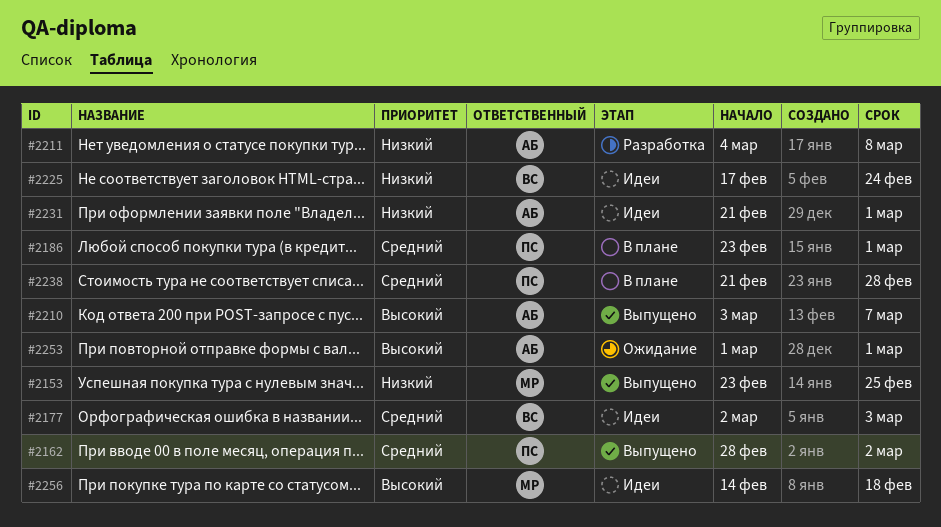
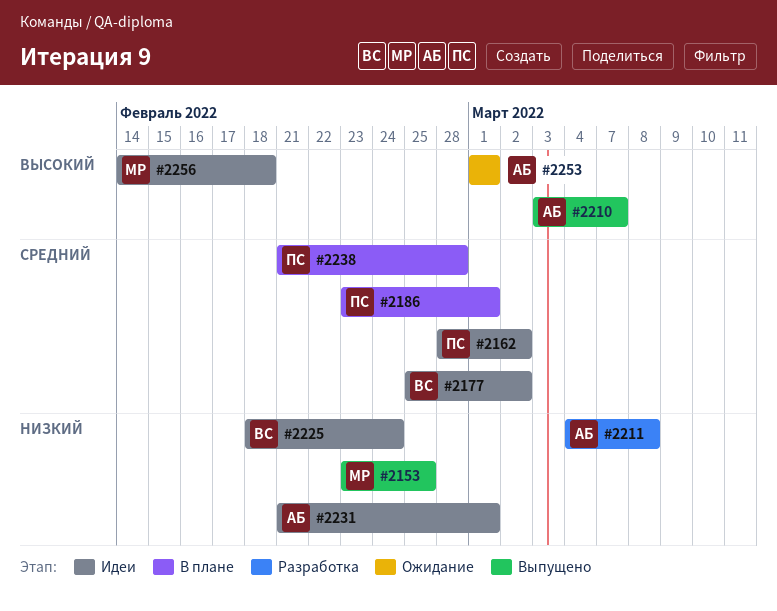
#2162, status: Выпущено -> Идеи
#2177, start: Mar 2 -> Feb 25
#2177, due: Mar 3 -> Mar 2
#2225, start: Feb 17 -> Feb 18

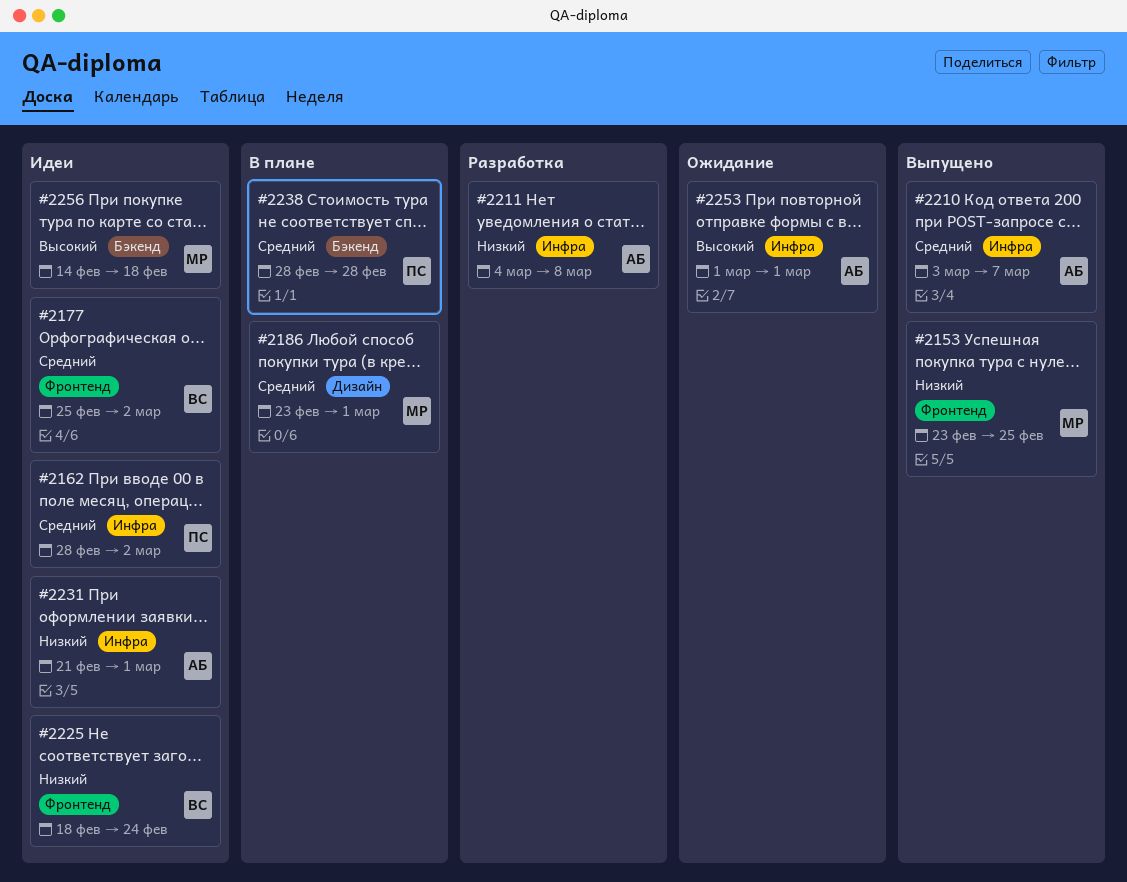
#2186, owner: ПС -> МР
#2210, priority: Высокий -> Средний
#2238, start: Feb 21 -> Feb 28

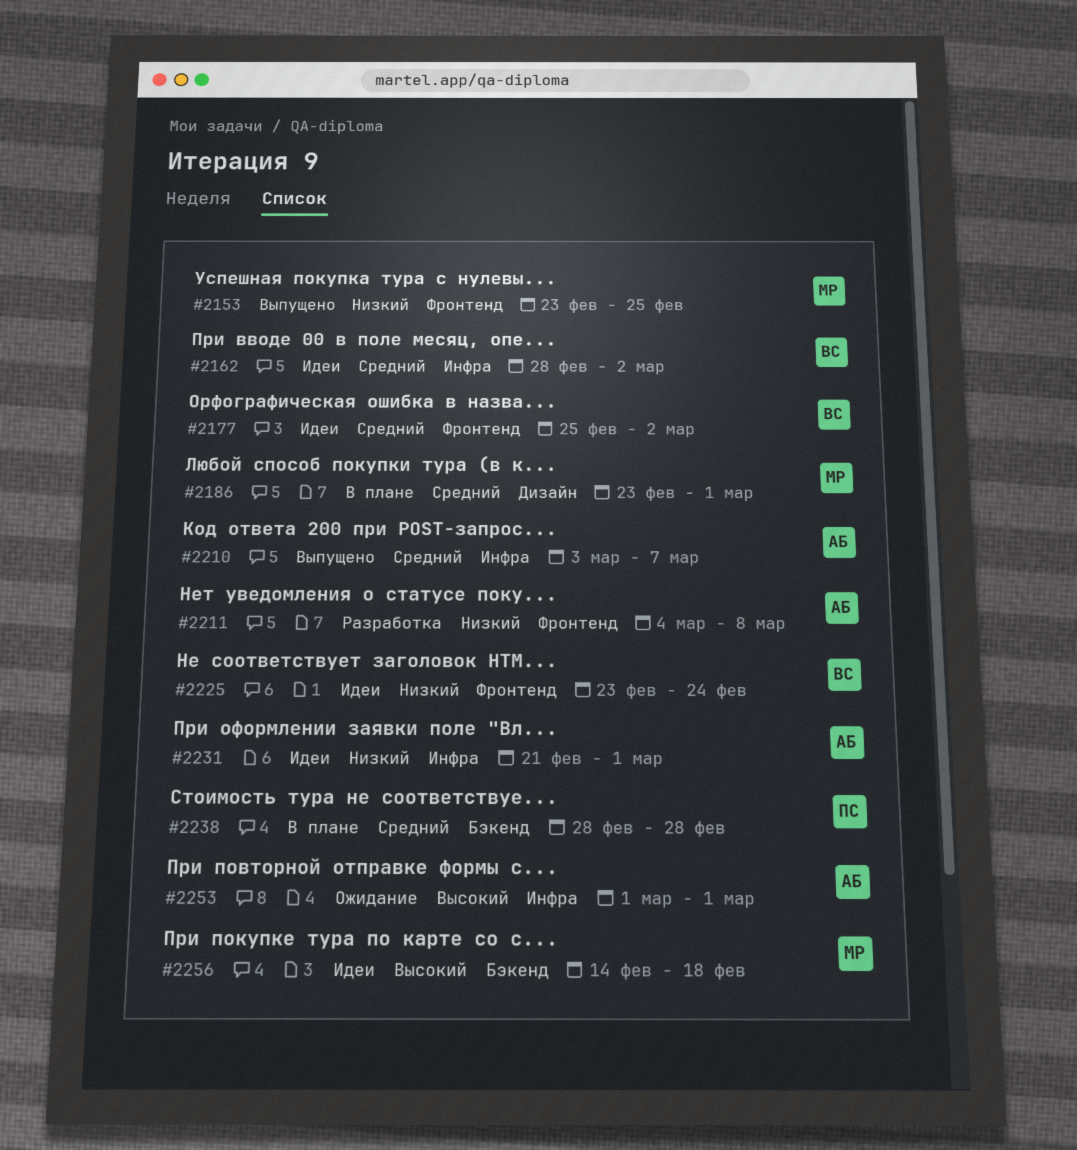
#2162, owner: ПС -> ВС
#2211, label: Инфра -> Фронтенд
#2225, start: Feb 18 -> Feb 23

